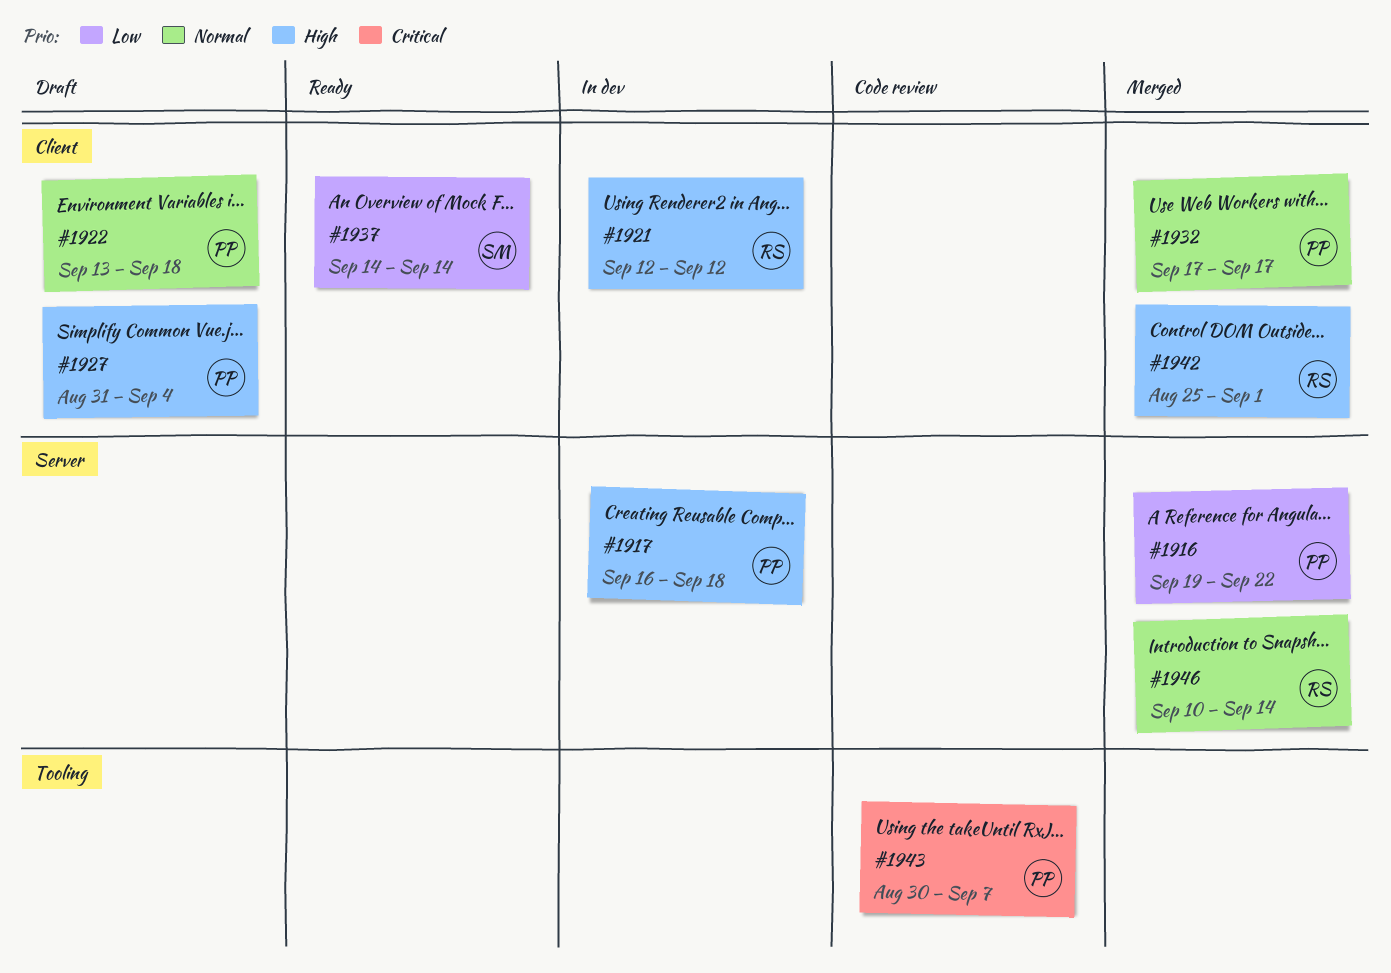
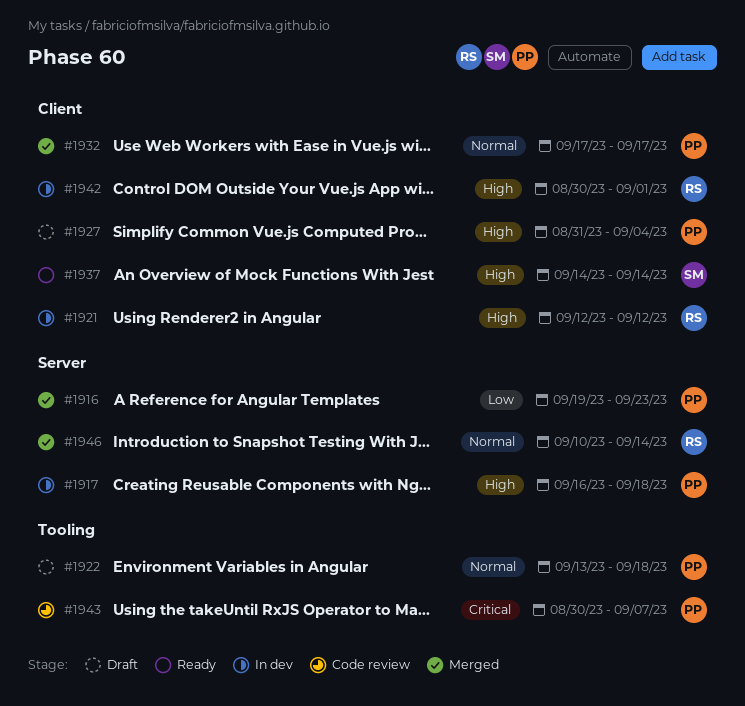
#1916, due: Sep 22 -> Sep 23
#1922, label: Client -> Tooling
#1937, priority: Low -> High
#1942, status: Merged -> In dev
#1942, start: Aug 25 -> Aug 30

